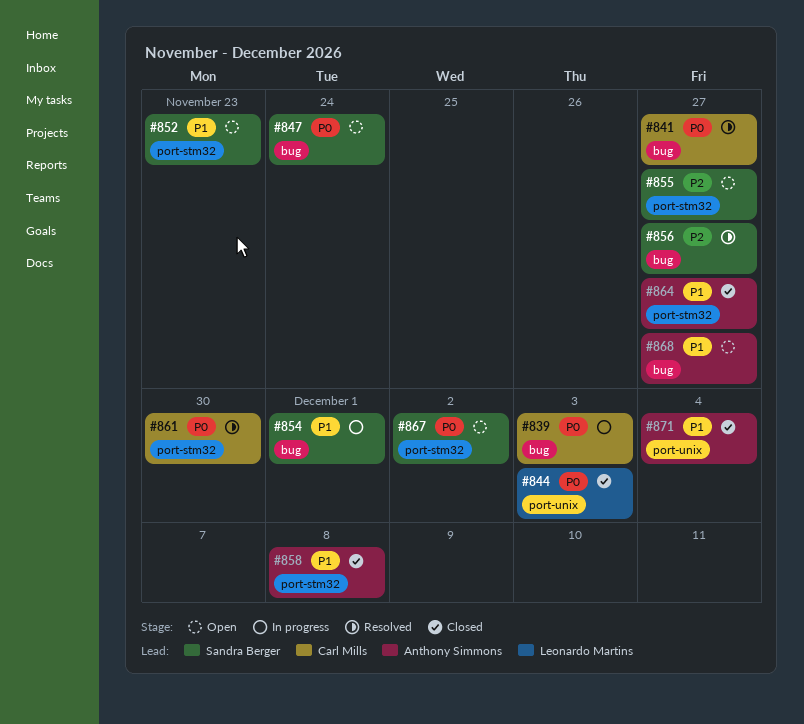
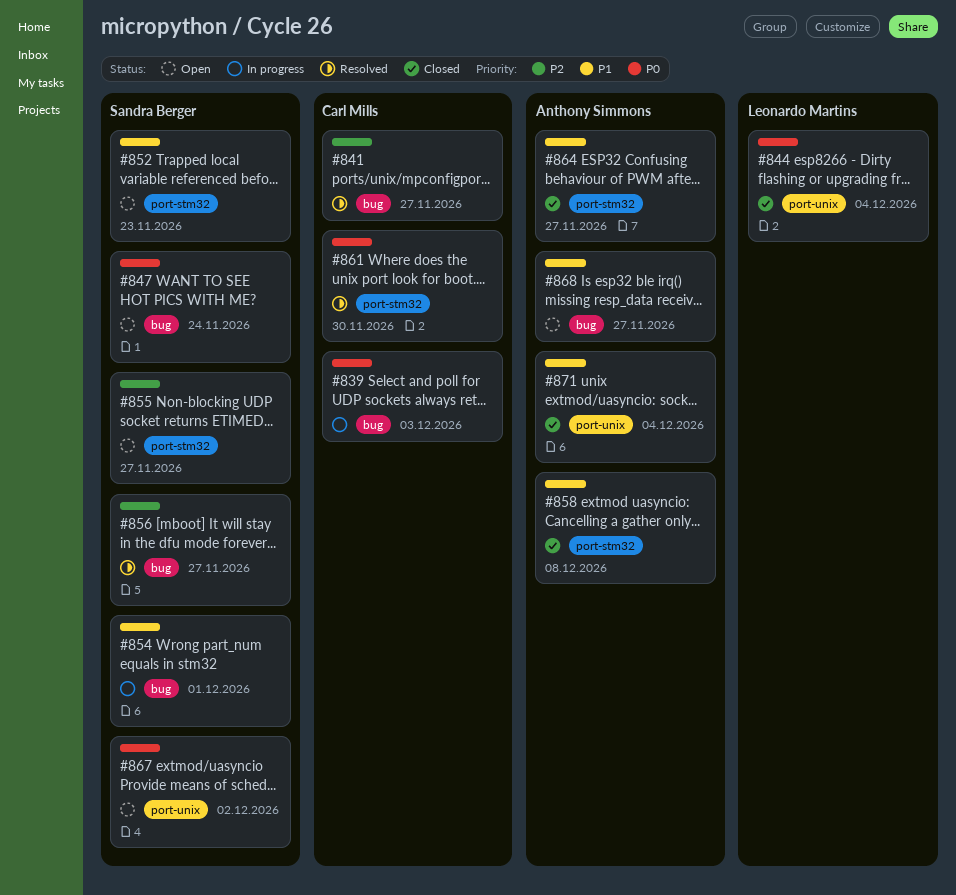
#841, priority: P0 -> P2
#844, due: Dec 3 -> Dec 4
#867, label: port-stm32 -> port-unix

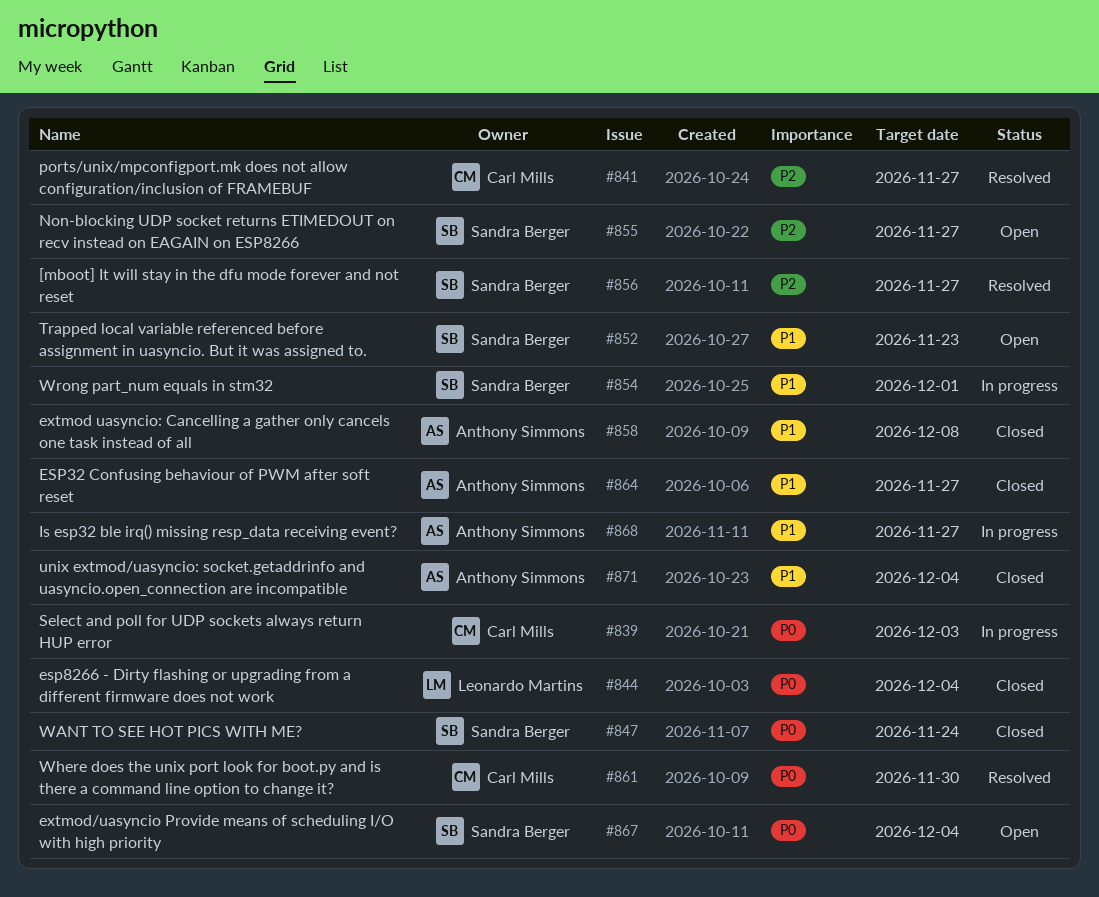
#847, status: Open -> Closed
#867, due: Dec 2 -> Dec 4
#868, status: Open -> In progress

